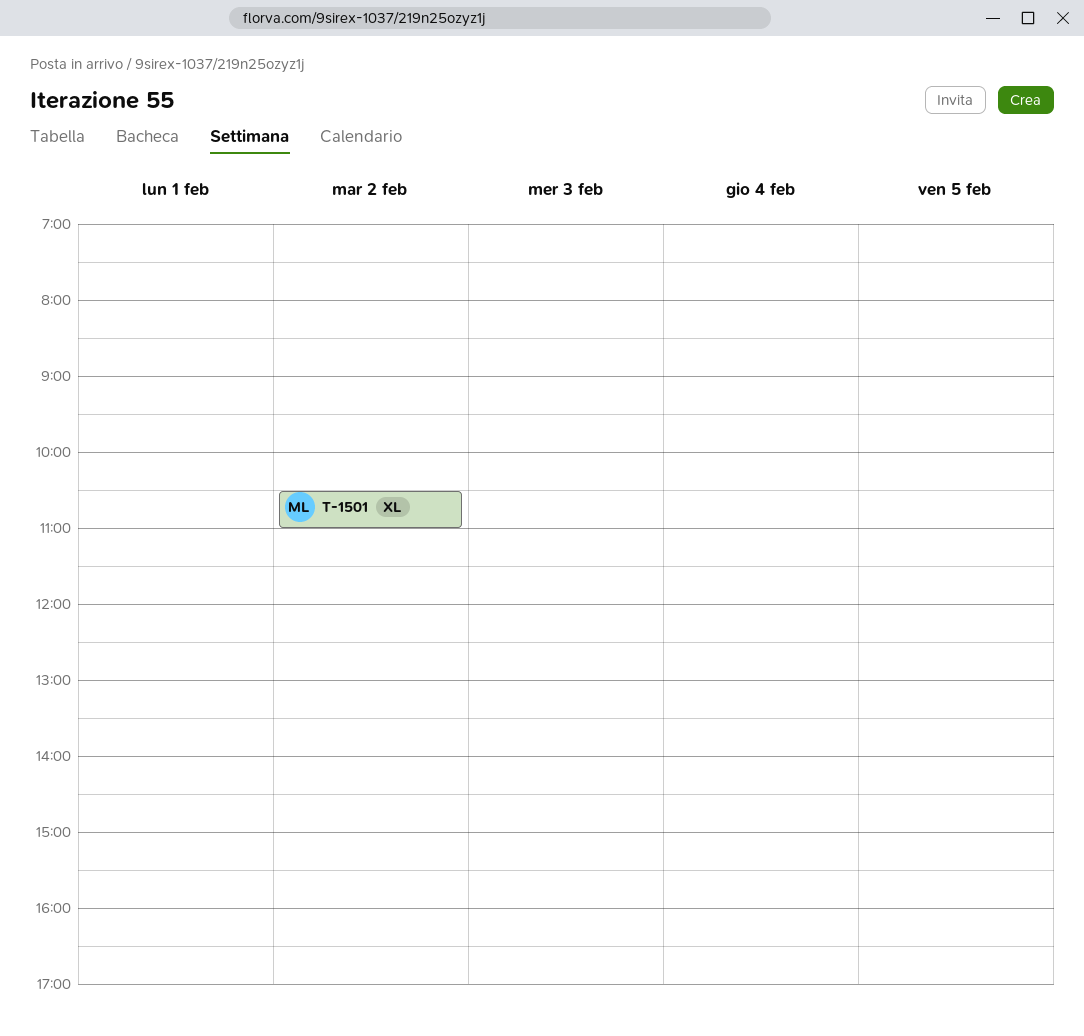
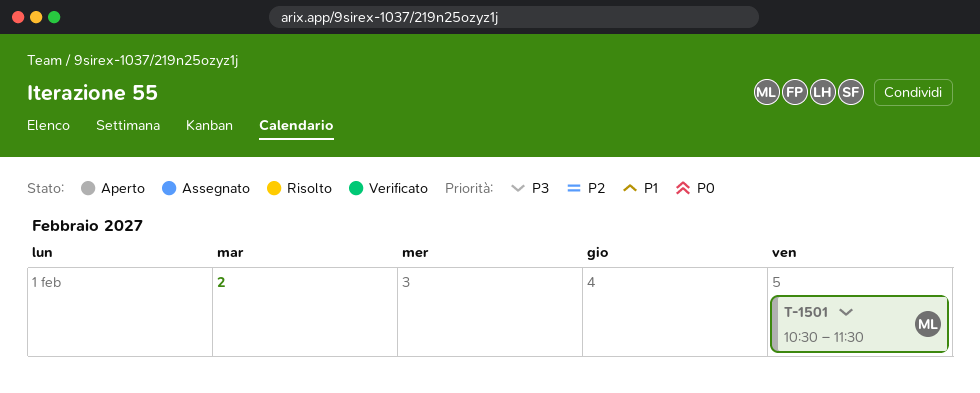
T-1501, day: Feb 2 -> Feb 5
T-1501, ends: 11:00 -> 11:30

